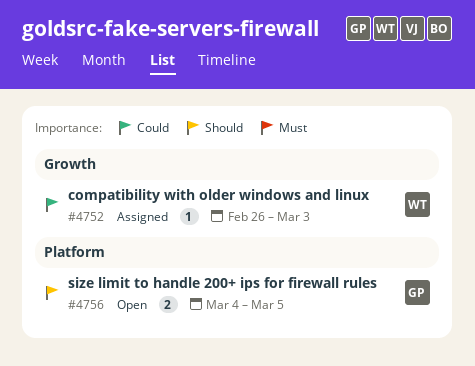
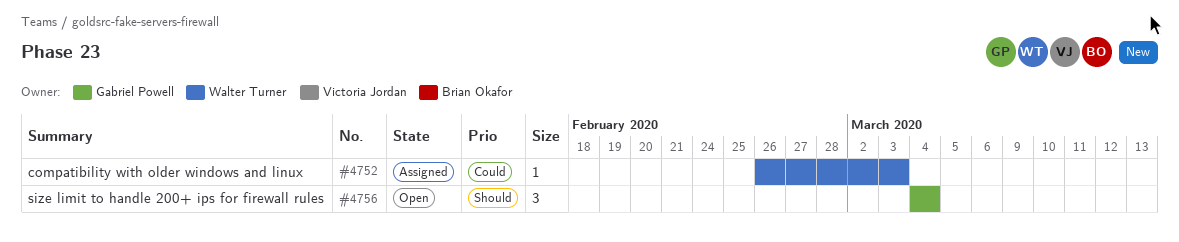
#4756, estimate: 2 -> 3
#4756, due: Mar 5 -> Mar 4

